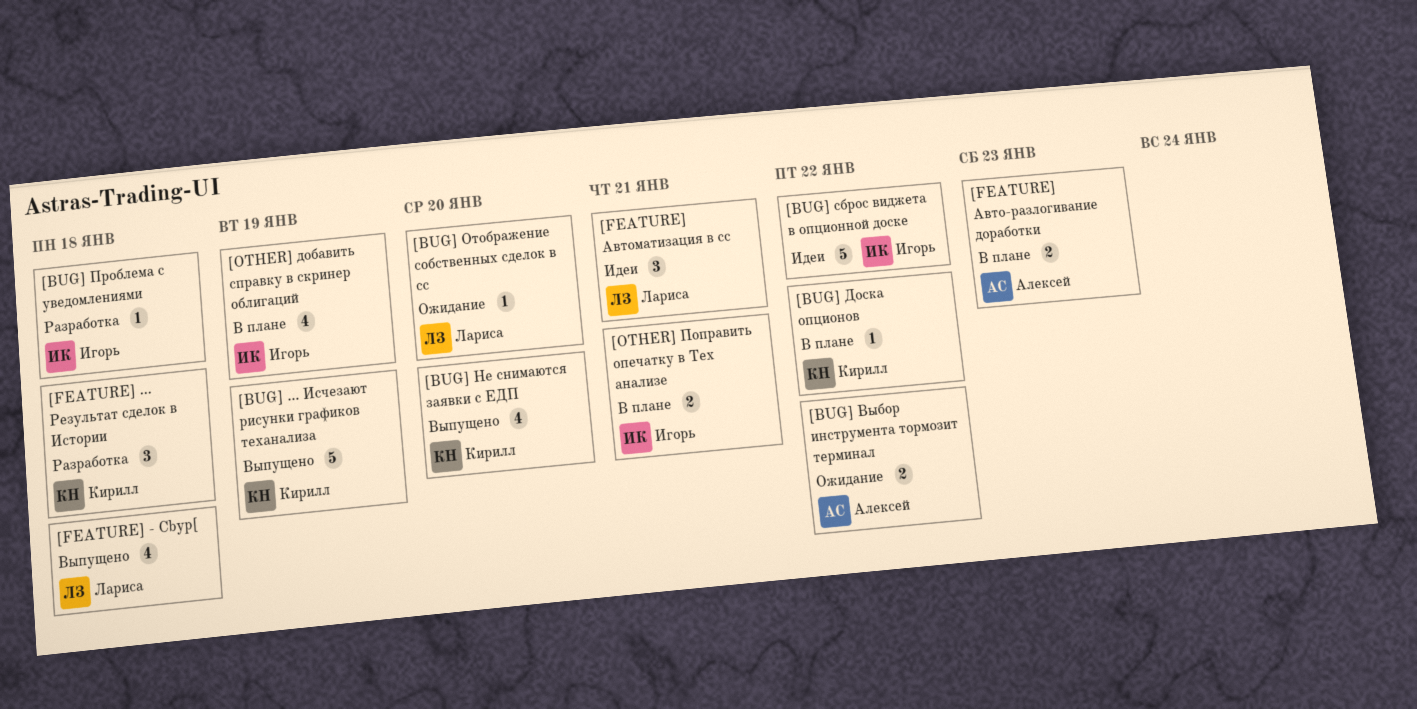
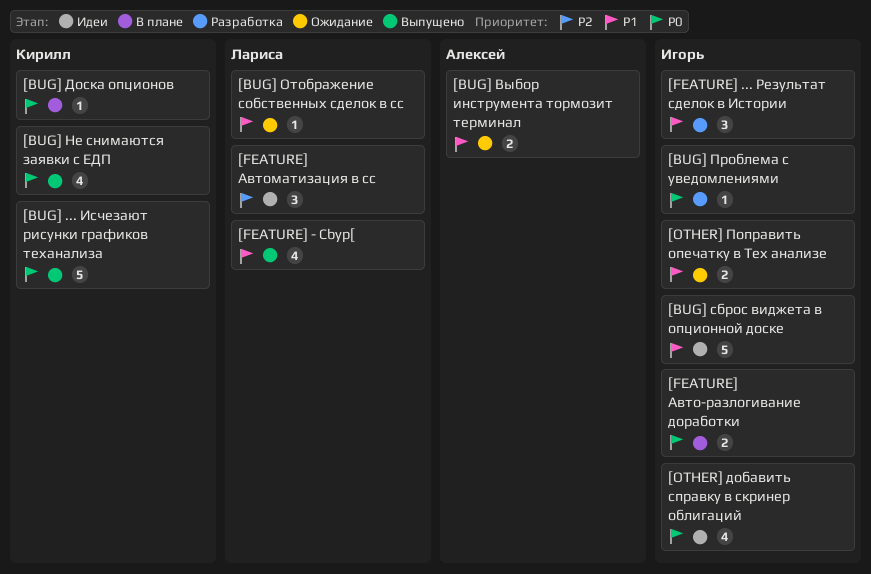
[FEATURE] ... Результат сделок в Истории, owner: Кирилл -> Игорь
[FEATURE] Авто-разлогивание доработки, owner: Алексей -> Игорь
[OTHER] добавить справку в скринер облигаций, status: В плане -> Идеи
[OTHER] Поправить опечатку в Тех анализе, status: В плане -> Ожидание

